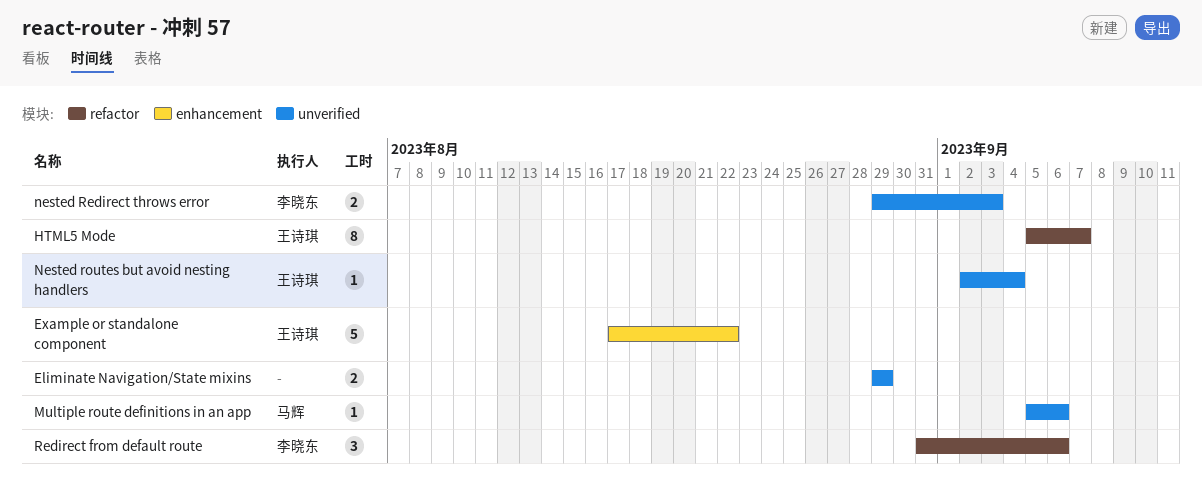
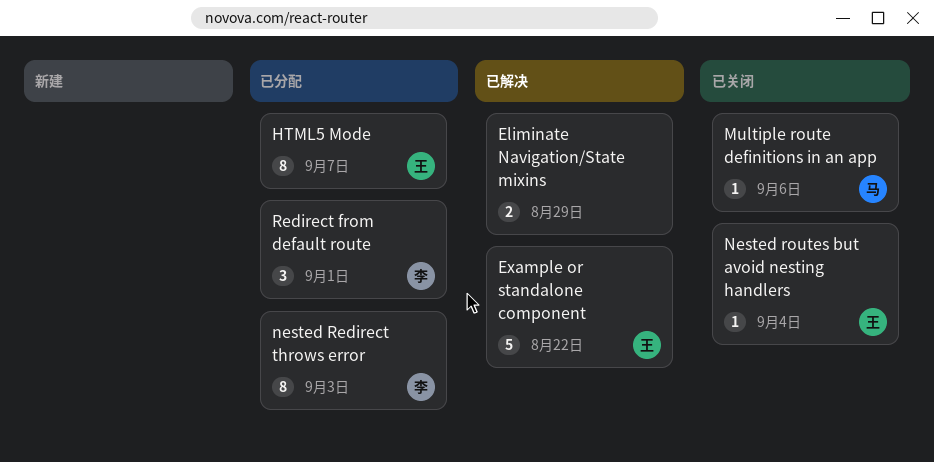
nested Redirect throws error, estimate: 2 -> 8
Redirect from default route, due: Sep 6 -> Sep 1

